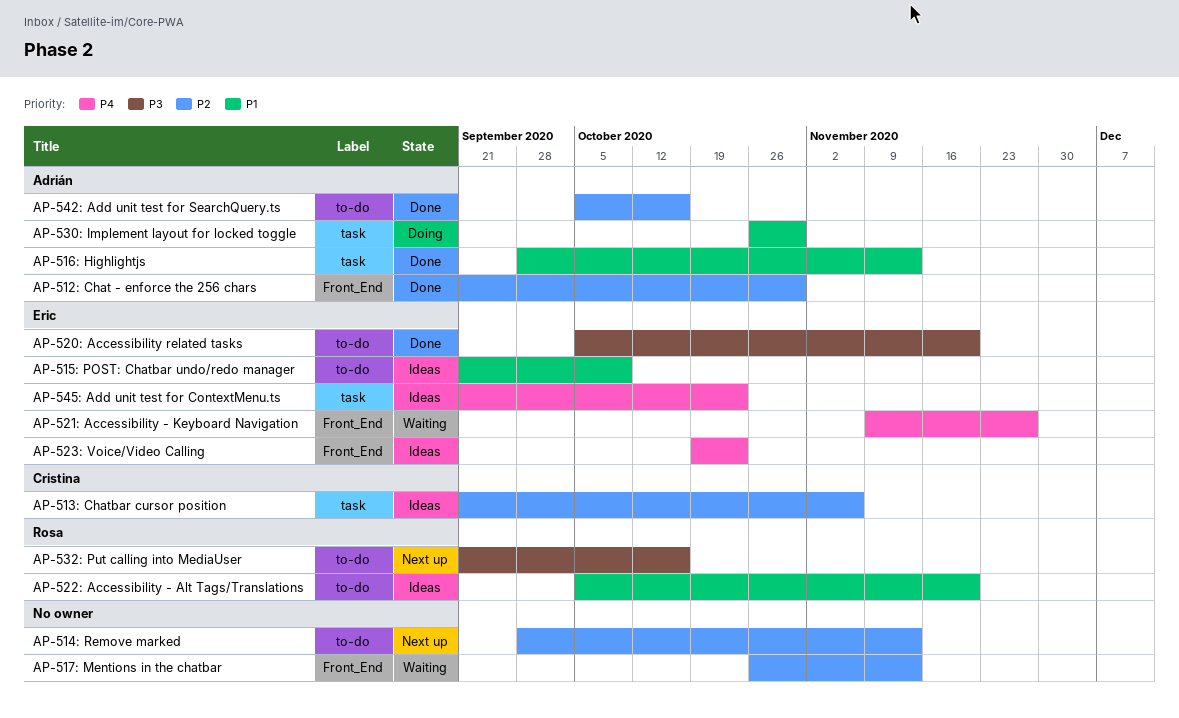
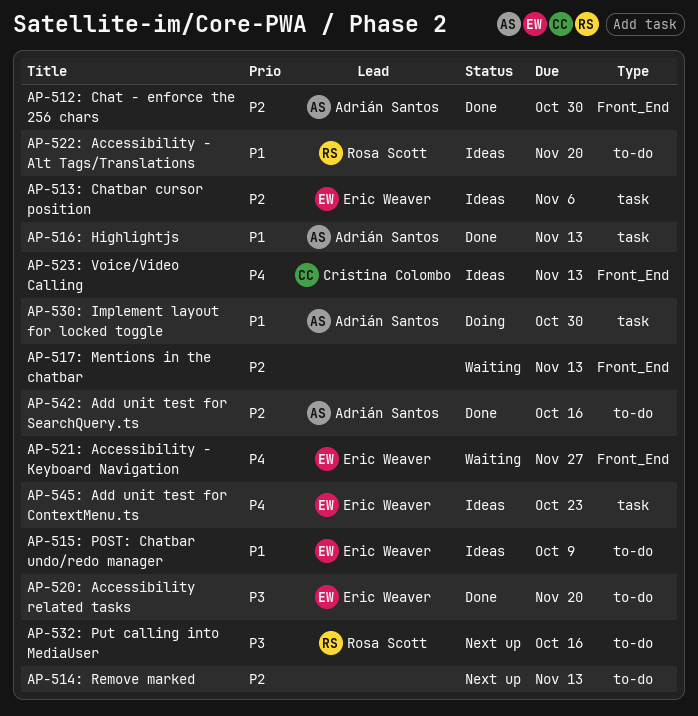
AP-513: Chatbar cursor position, owner: Cristina Colombo -> Eric Weaver
AP-523: Voice/Video Calling, owner: Eric Weaver -> Cristina Colombo
AP-523: Voice/Video Calling, due: Oct 23 -> Nov 13

